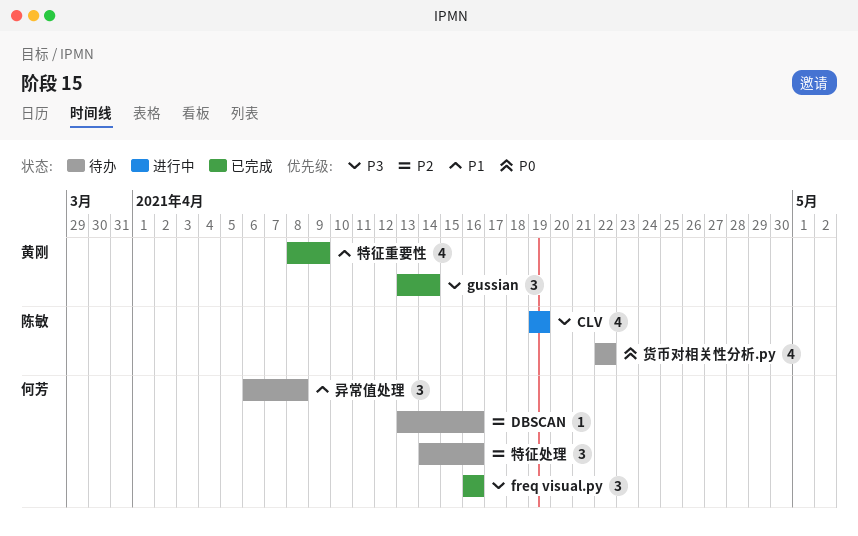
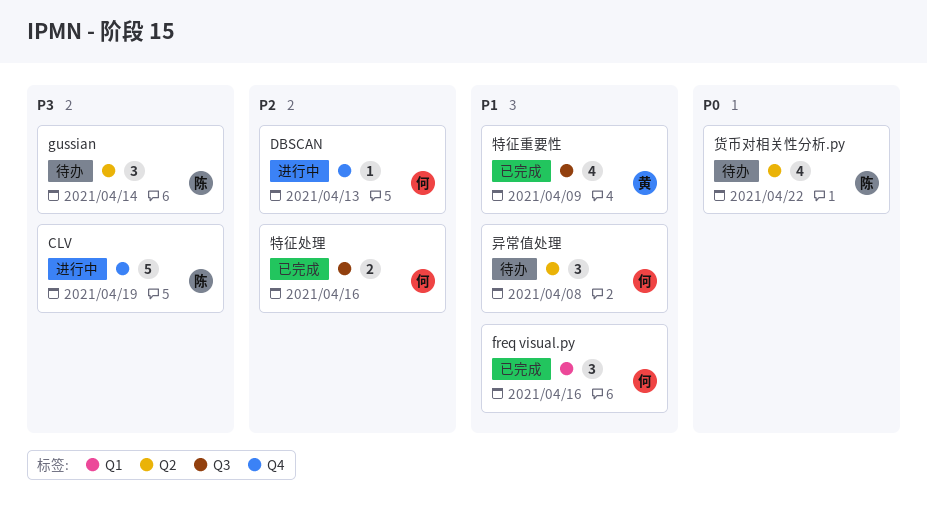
CLV, estimate: 4 -> 5
DBSCAN, status: 待办 -> 进行中
DBSCAN, due: Apr 16 -> Apr 13
freq visual.py, priority: P3 -> P1
gussian, status: 已完成 -> 待办
gussian, owner: 黄刚 -> 陈敏
特征处理, status: 待办 -> 已完成
特征处理, estimate: 3 -> 2

